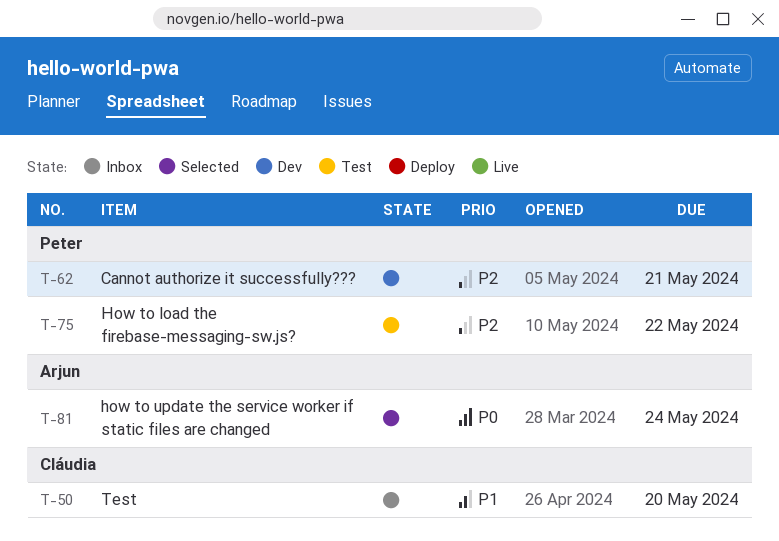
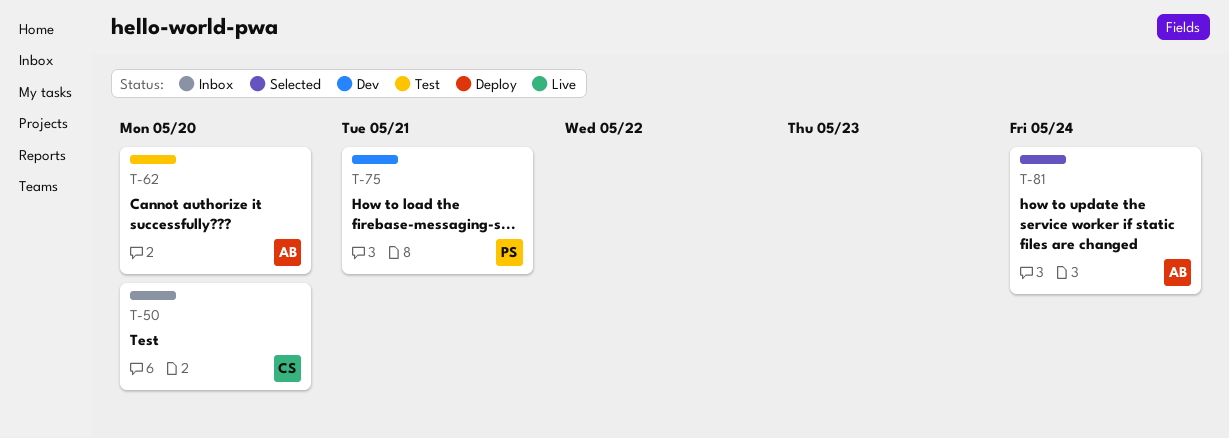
T-62, status: Dev -> Test
T-62, owner: Peter -> Arjun
T-62, due: May 21 -> May 20
T-75, status: Test -> Dev
T-75, due: May 22 -> May 21

